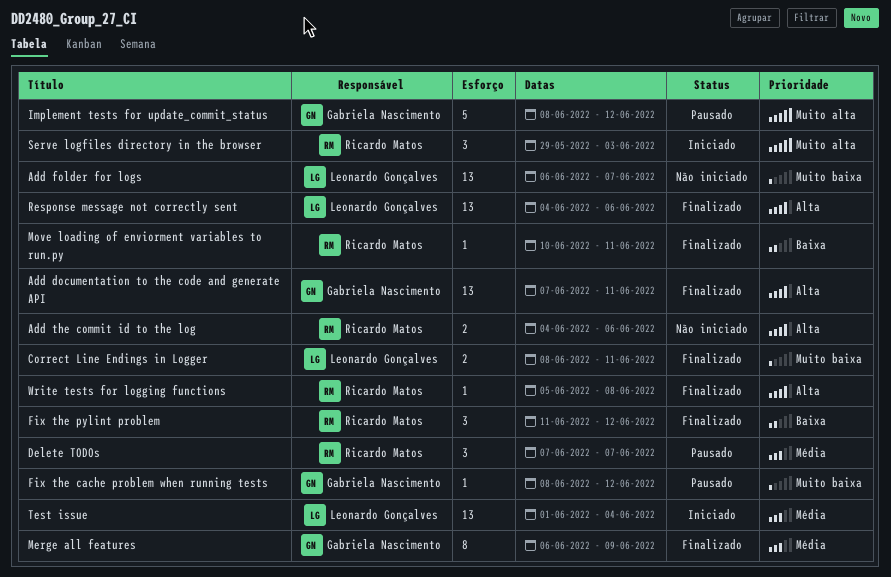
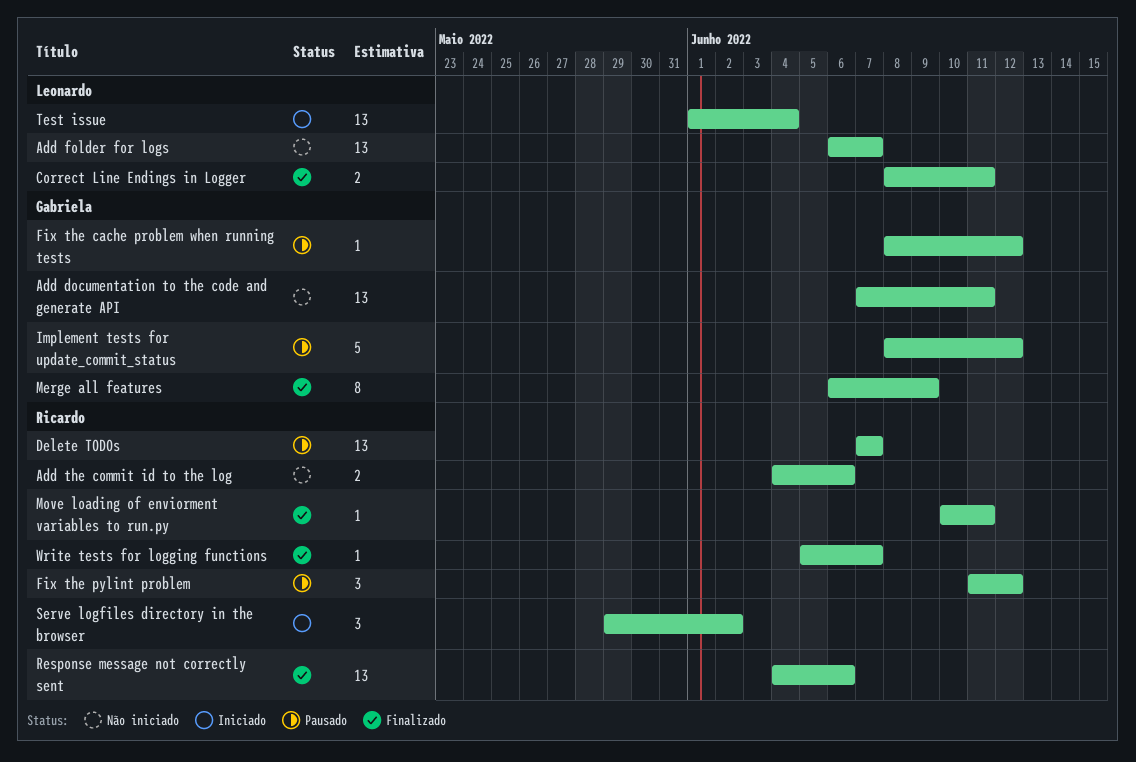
Add documentation to the code and generate API, status: Finalizado -> Não iniciado
Delete TODOs, estimate: 3 -> 13
Fix the pylint problem, status: Finalizado -> Pausado
Response message not correctly sent, owner: Leonardo Gonçalves -> Ricardo Matos
Serve logfiles directory in the browser, due: Jun 3 -> Jun 2
Write tests for logging functions, due: Jun 8 -> Jun 7

